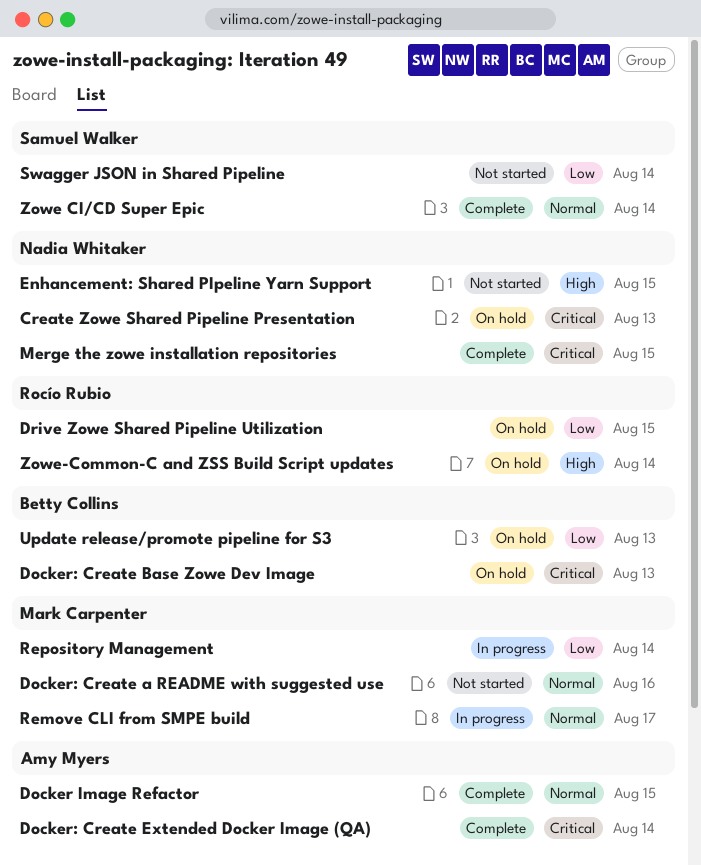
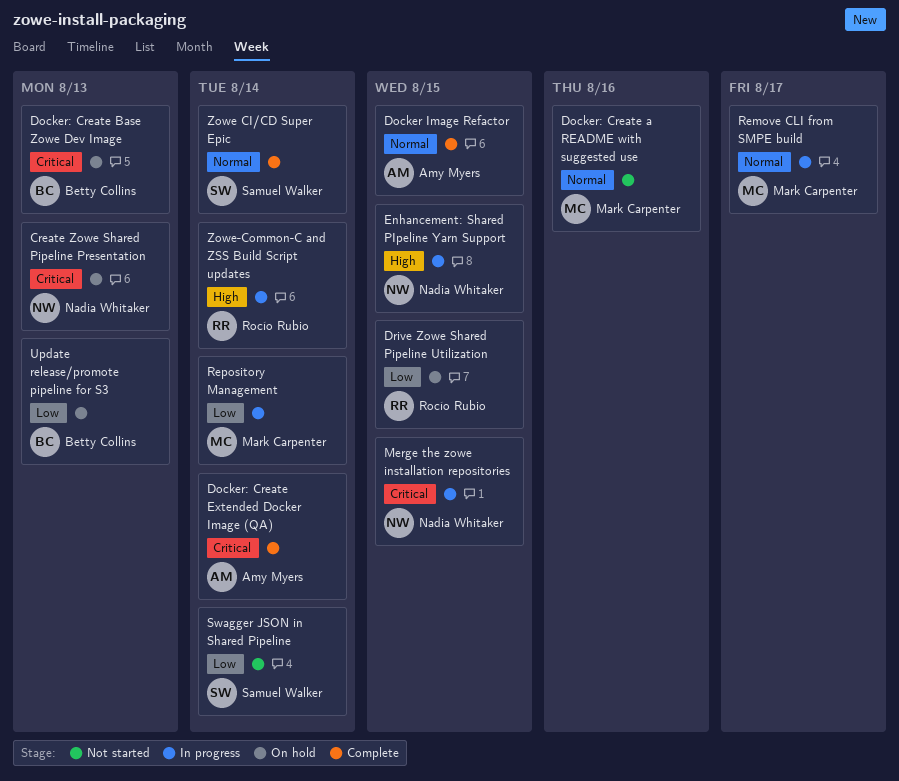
Enhancement: Shared PIpeline Yarn Support, status: Not started -> In progress
Merge the zowe installation repositories, status: Complete -> In progress
Zowe-Common-C and ZSS Build Script updates, status: On hold -> In progress

